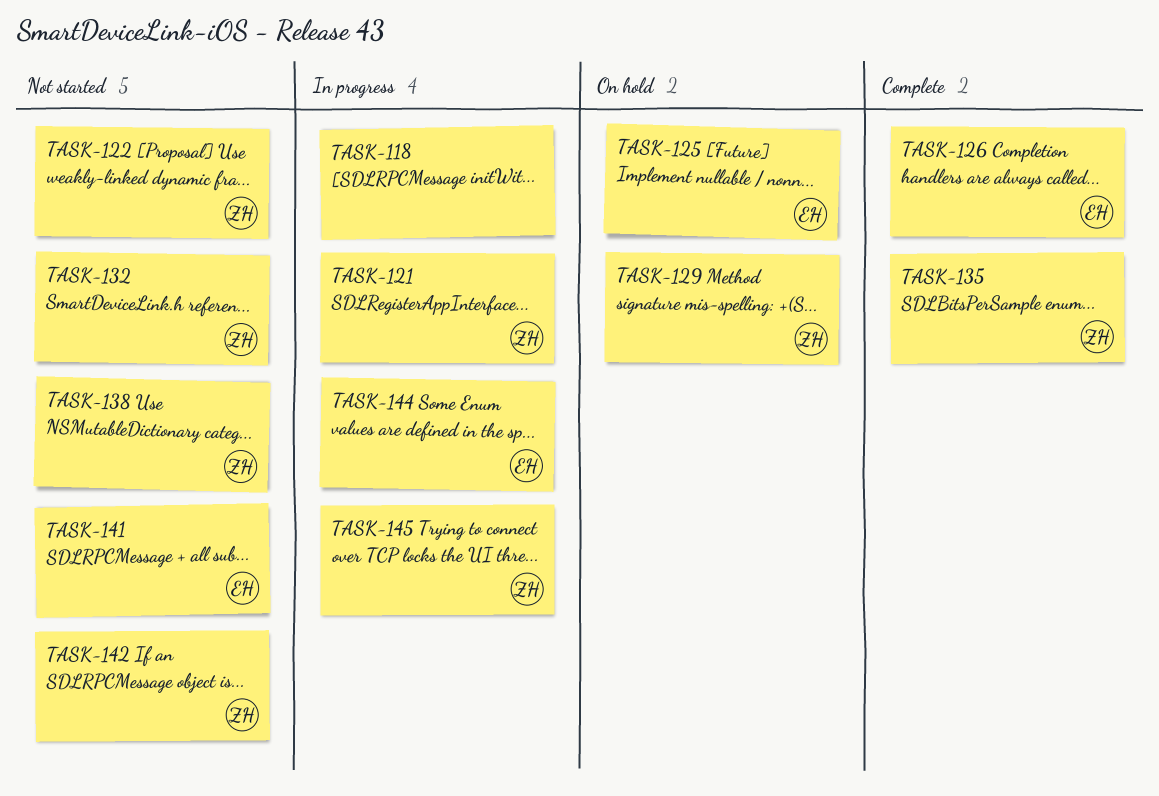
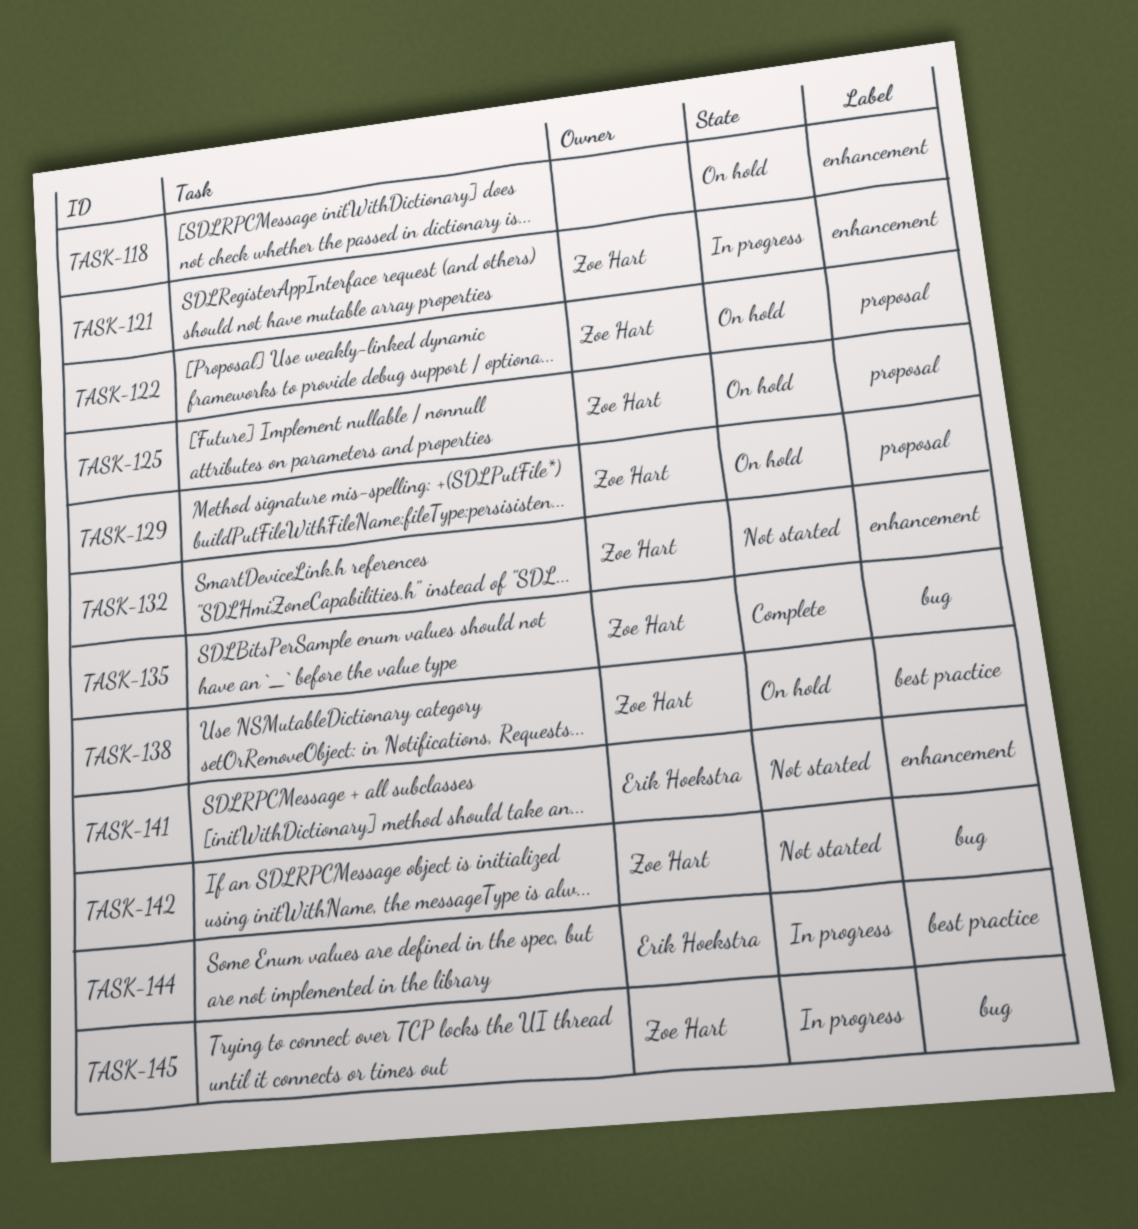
TASK-118, status: In progress -> On hold
TASK-122, status: Not started -> On hold
TASK-125, owner: Erik Hoekstra -> Zoe Hart
TASK-126: present -> none
TASK-138, status: Not started -> On hold

